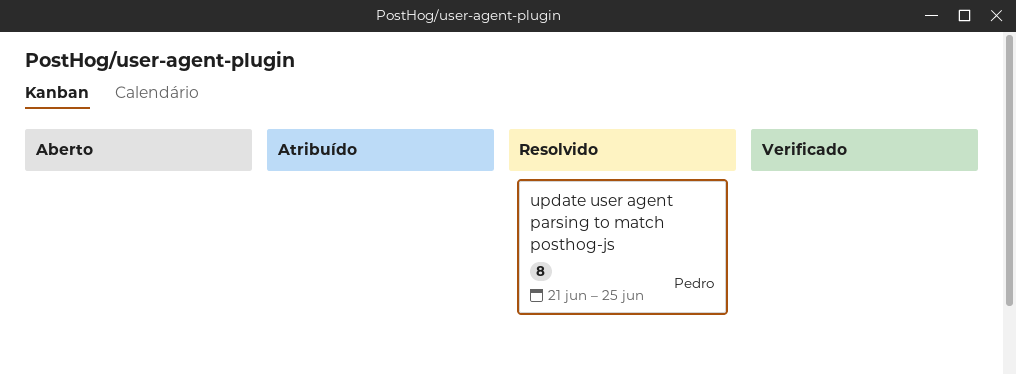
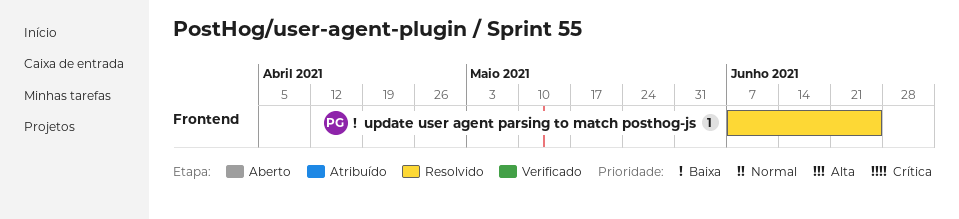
update user agent parsing to match posthog-js, estimate: 8 -> 1
update user agent parsing to match posthog-js, start: Jun 21 -> Jun 7

